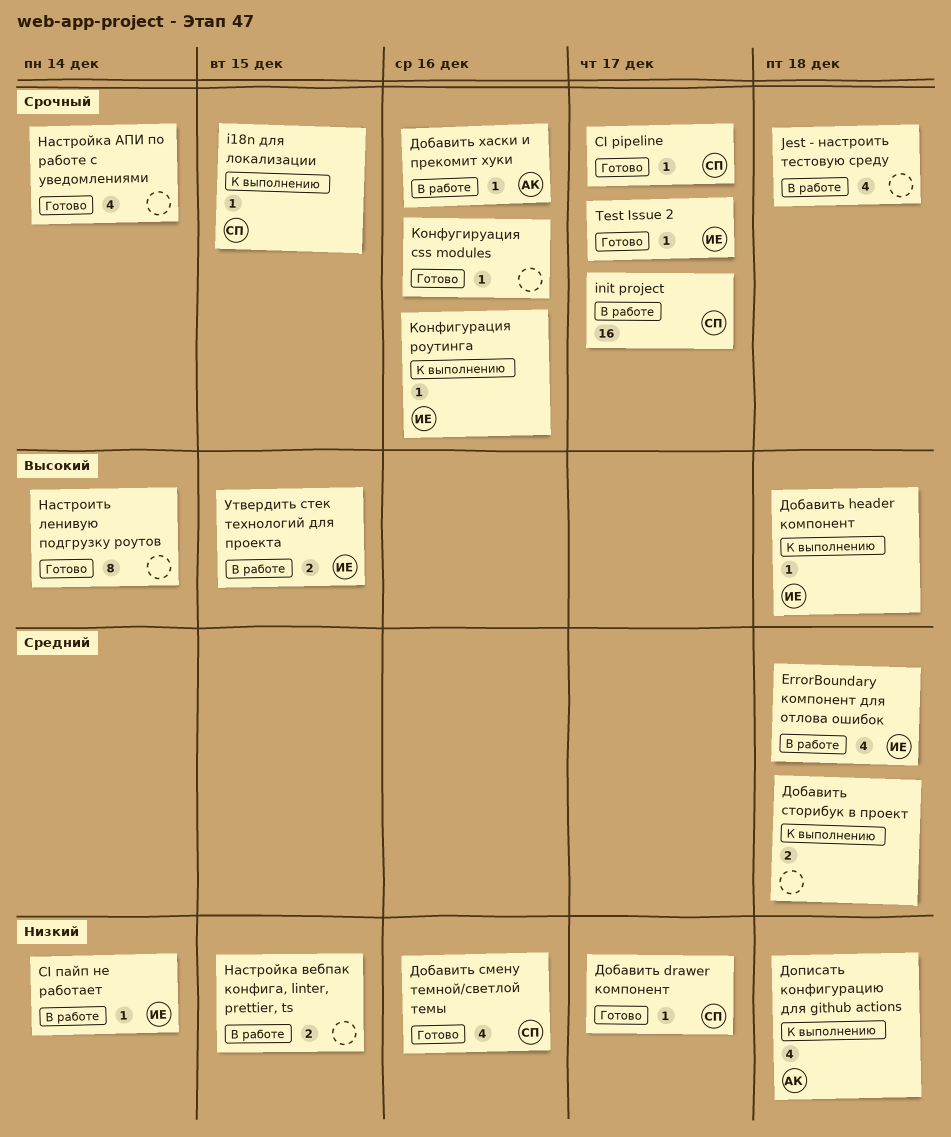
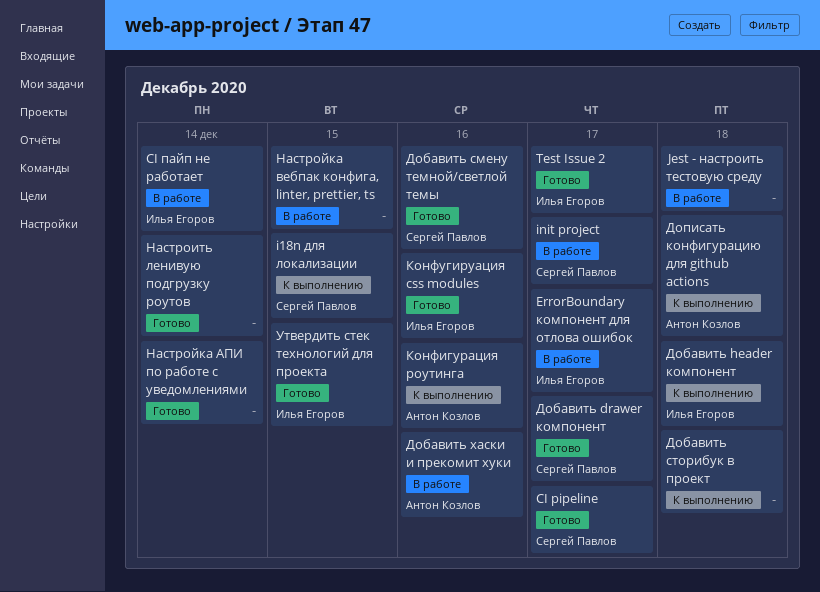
ErrorBoundary компонент для отлова ошибок, due: Dec 18 -> Dec 17
Конфигурация роутинга, owner: Илья Егоров -> Антон Козлов
Конфугируация css modules, owner: none -> Илья Егоров
Утвердить стек технологий для проекта, status: В работе -> Готово

